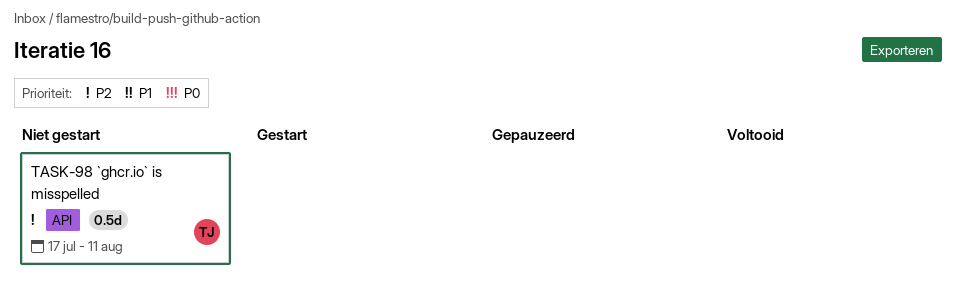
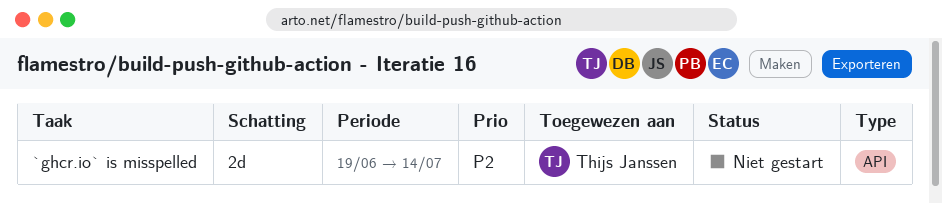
`ghcr.io` is misspelled, estimate: 0.5d -> 2d
`ghcr.io` is misspelled, start: Jul 17 -> Jun 19
`ghcr.io` is misspelled, due: Aug 11 -> Jul 14

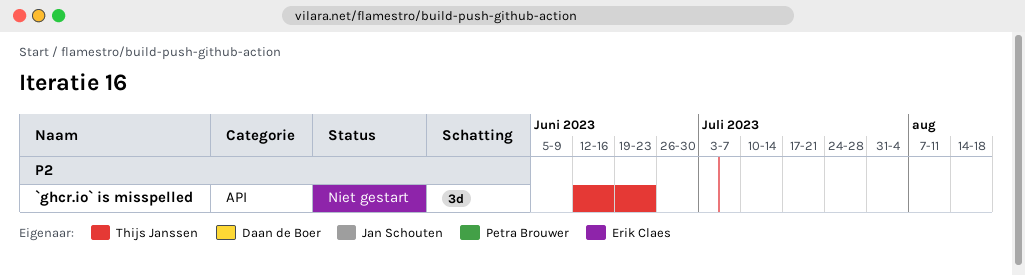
`ghcr.io` is misspelled, estimate: 2d -> 3d
`ghcr.io` is misspelled, start: Jun 19 -> Jun 12
`ghcr.io` is misspelled, due: Jul 14 -> Jun 23

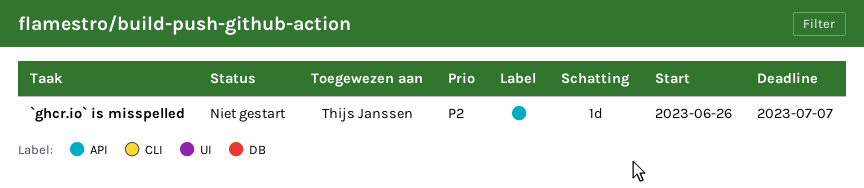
`ghcr.io` is misspelled, estimate: 3d -> 1d
`ghcr.io` is misspelled, start: Jun 12 -> Jun 26
`ghcr.io` is misspelled, due: Jun 23 -> Jul 7

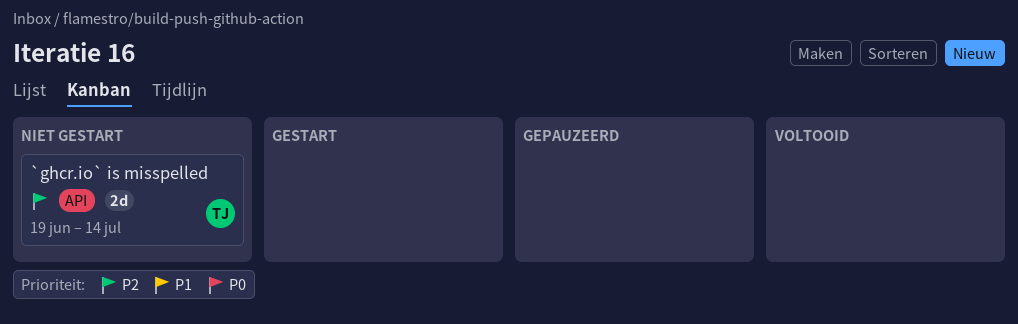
`ghcr.io` is misspelled, estimate: 1d -> 2d
`ghcr.io` is misspelled, start: Jun 26 -> Jun 19
`ghcr.io` is misspelled, due: Jul 7 -> Jul 14

